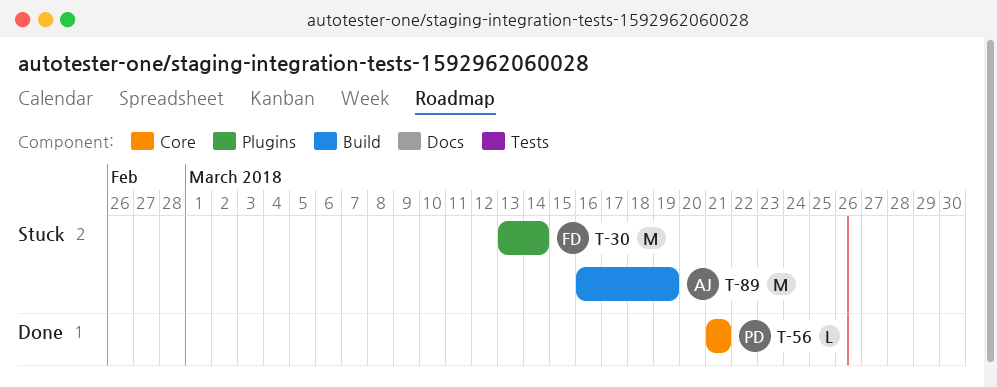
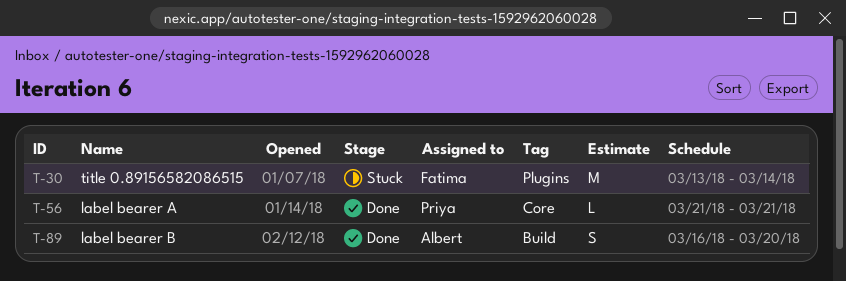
T-89, status: Stuck -> Done
T-89, estimate: M -> S
T-89, due: Mar 19 -> Mar 20

